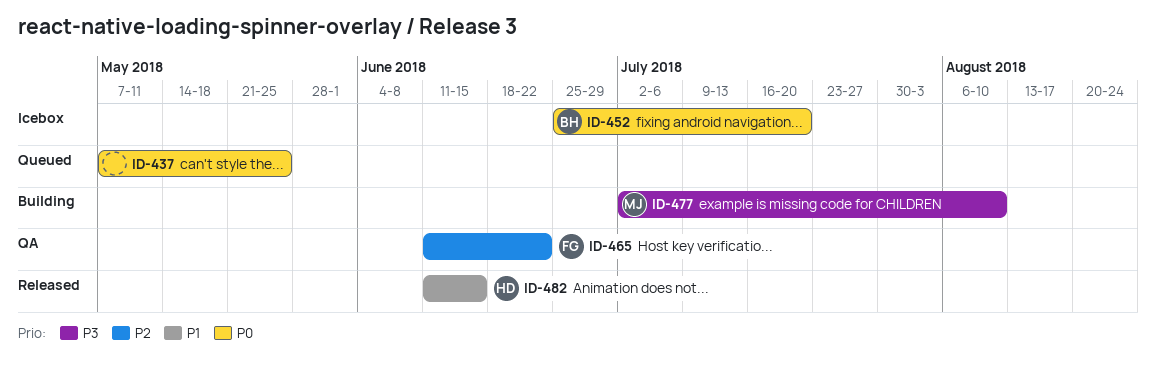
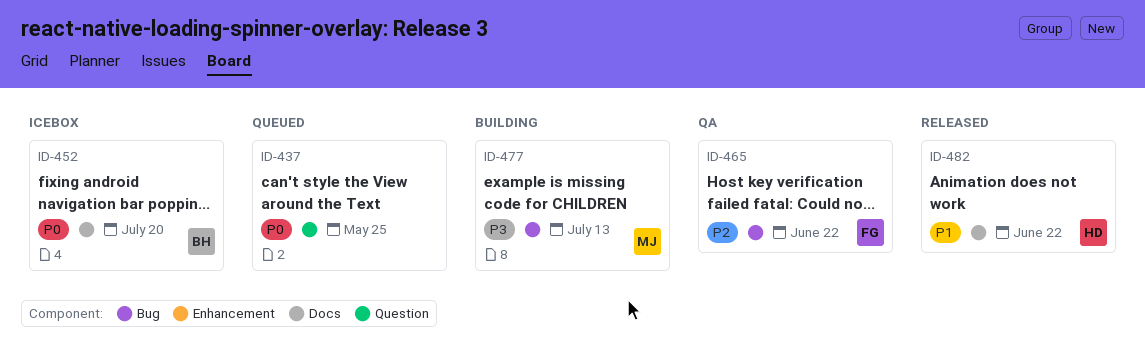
ID-477, due: Aug 10 -> Jul 13
ID-482, due: Jun 15 -> Jun 22

